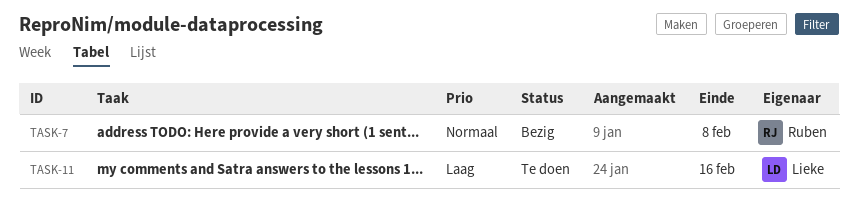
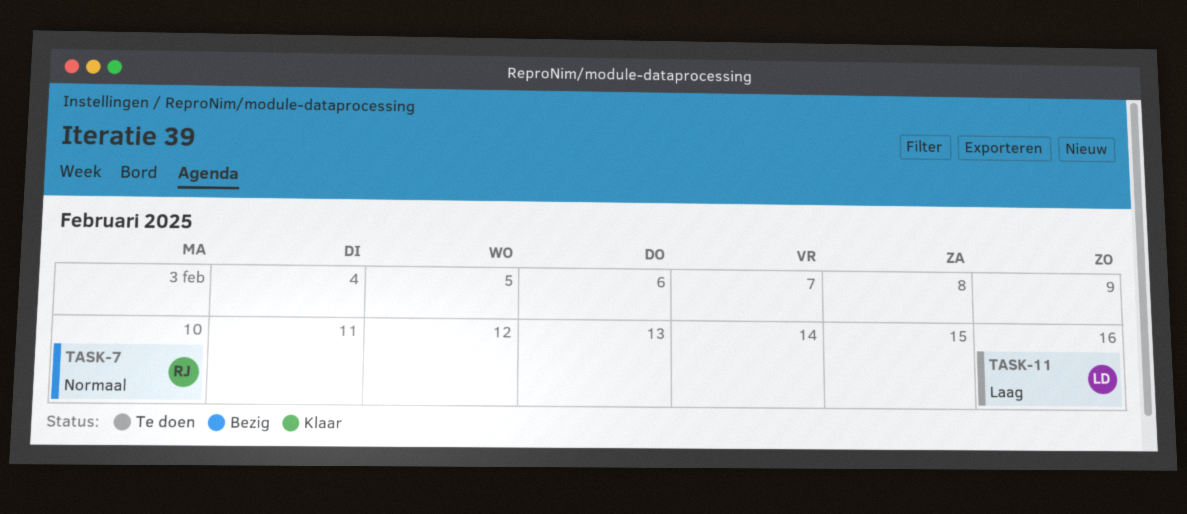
TASK-7, due: Feb 8 -> Feb 10

